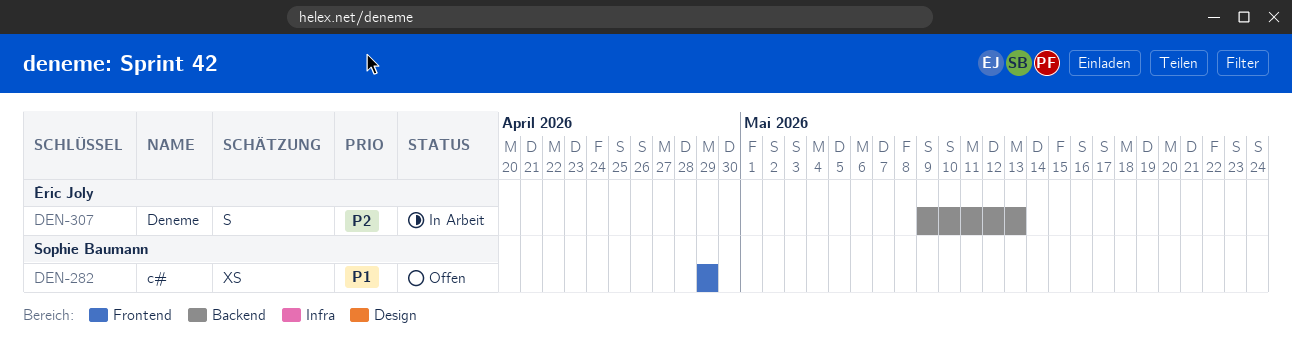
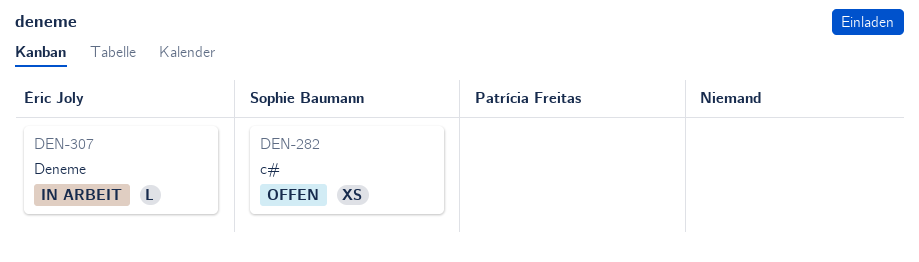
DEN-307, estimate: S -> L

